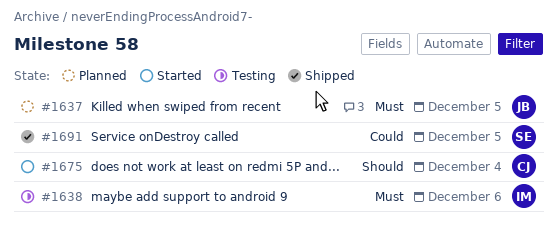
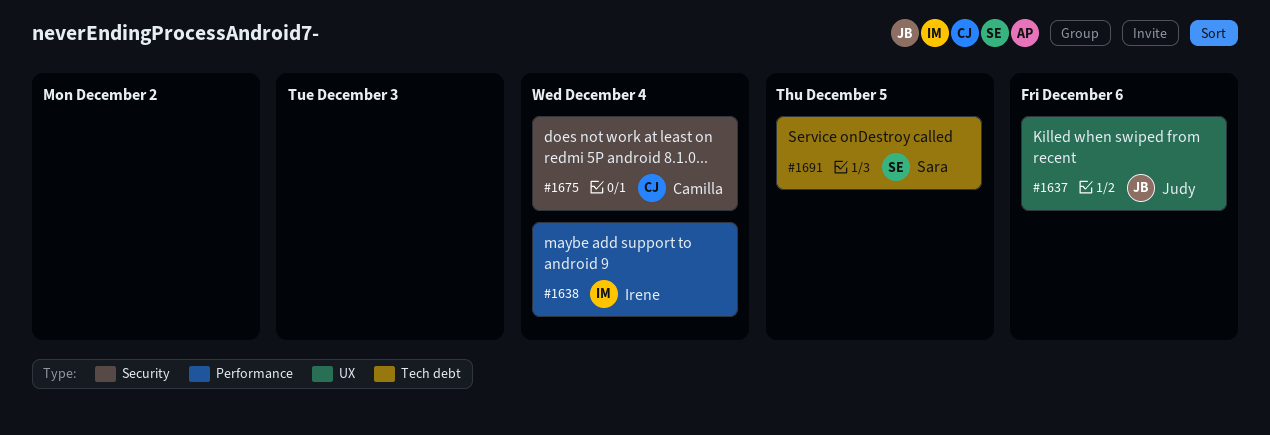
#1637, due: Dec 5 -> Dec 6
#1638, due: Dec 6 -> Dec 4

